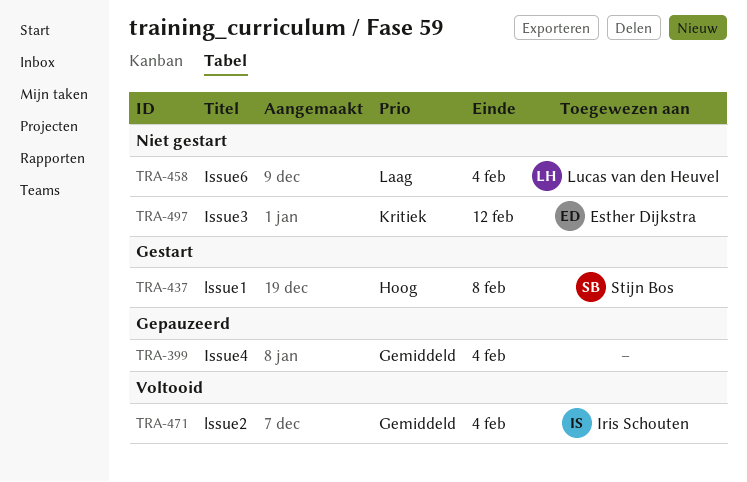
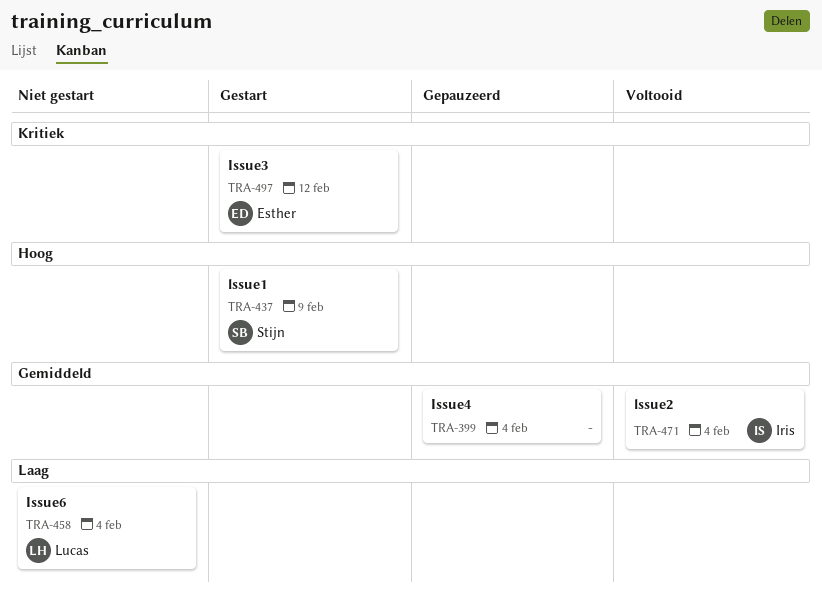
TRA-437, due: Feb 8 -> Feb 9
TRA-497, status: Niet gestart -> Gestart

